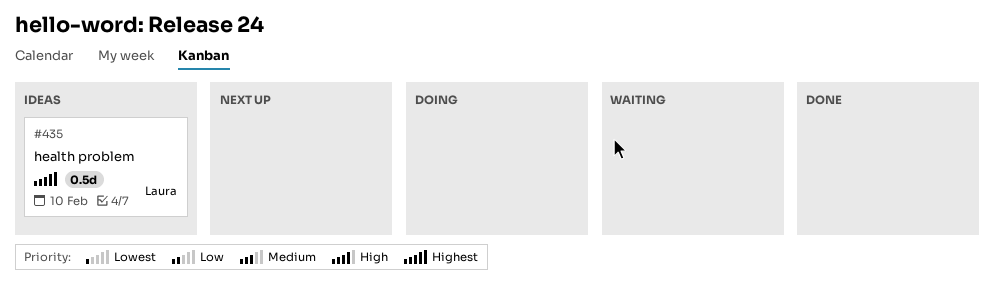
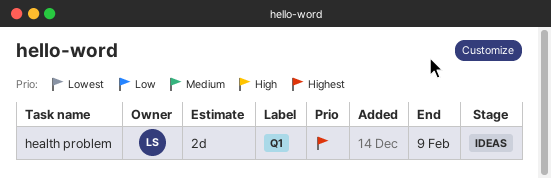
health problem, estimate: 0.5d -> 2d
health problem, due: Feb 10 -> Feb 9

